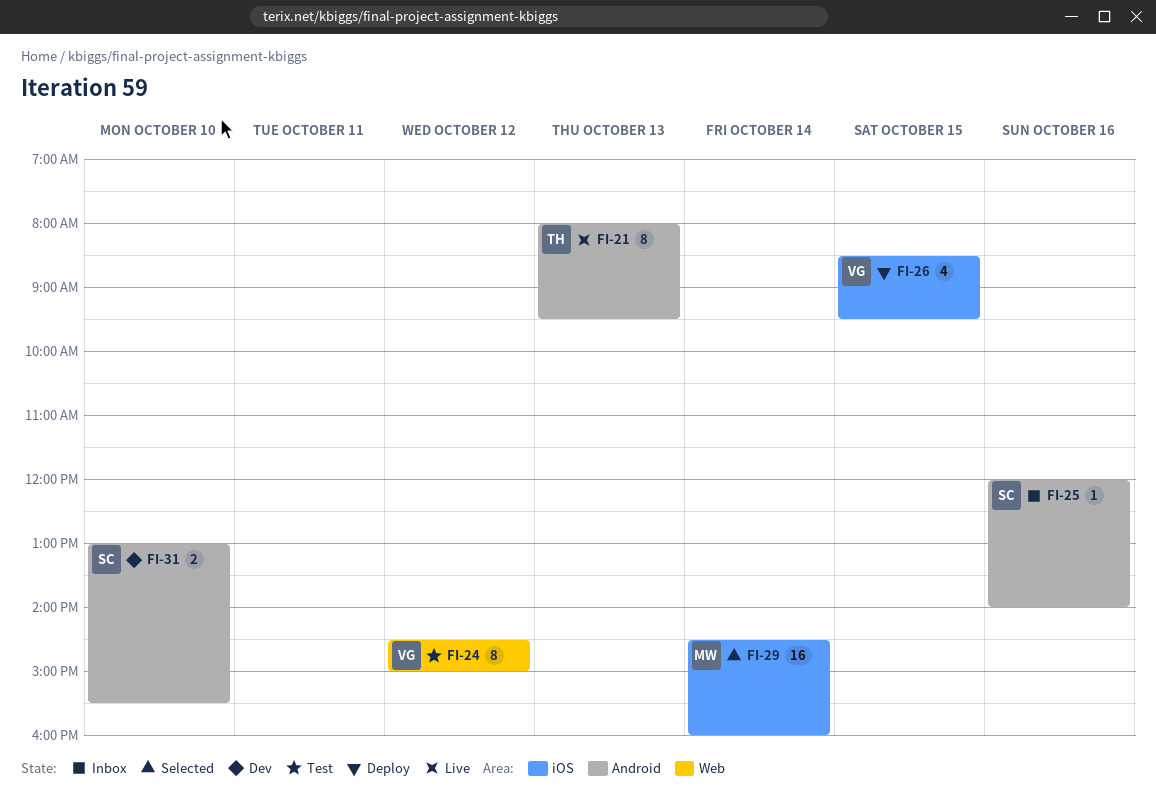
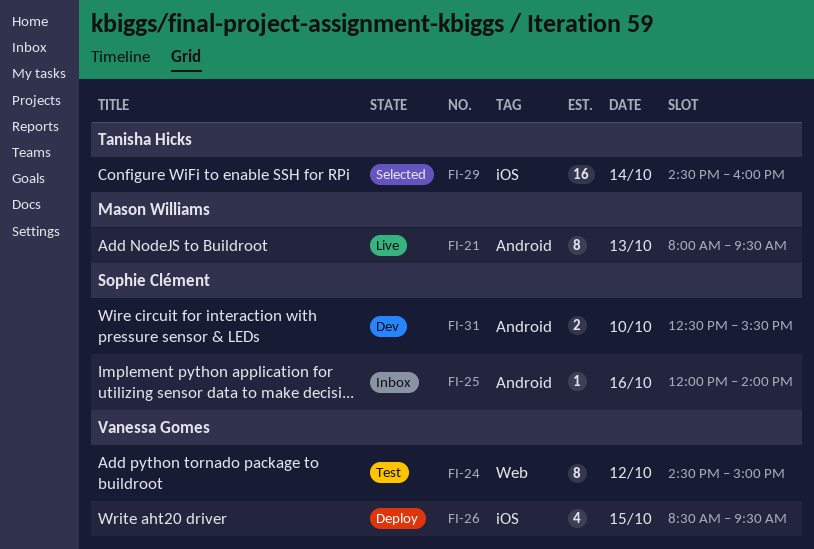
FI-21, owner: Tanisha Hicks -> Mason Williams
FI-29, owner: Mason Williams -> Tanisha Hicks
FI-31, begins: 13:00 -> 12:30

